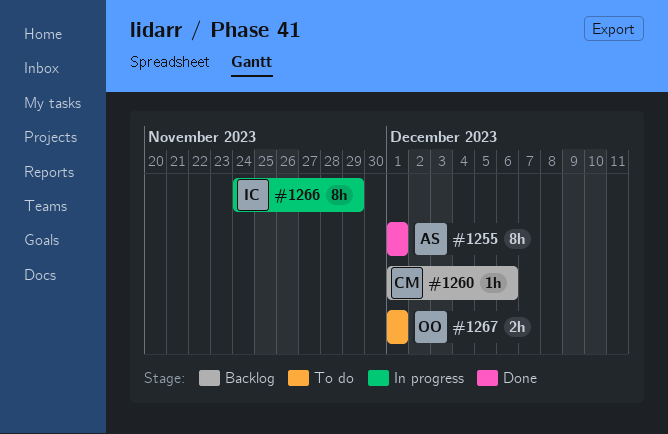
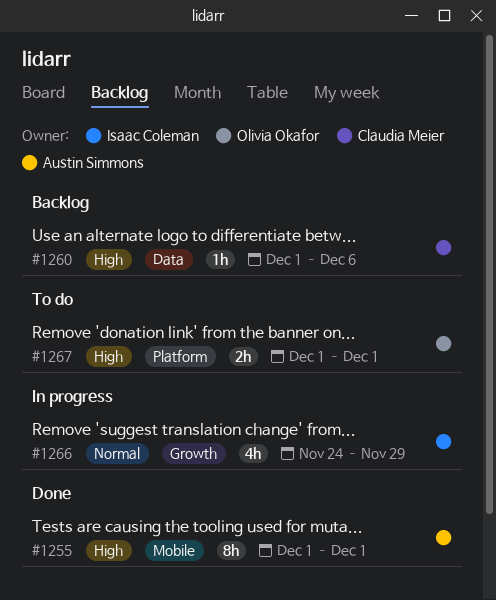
#1266, estimate: 8h -> 4h

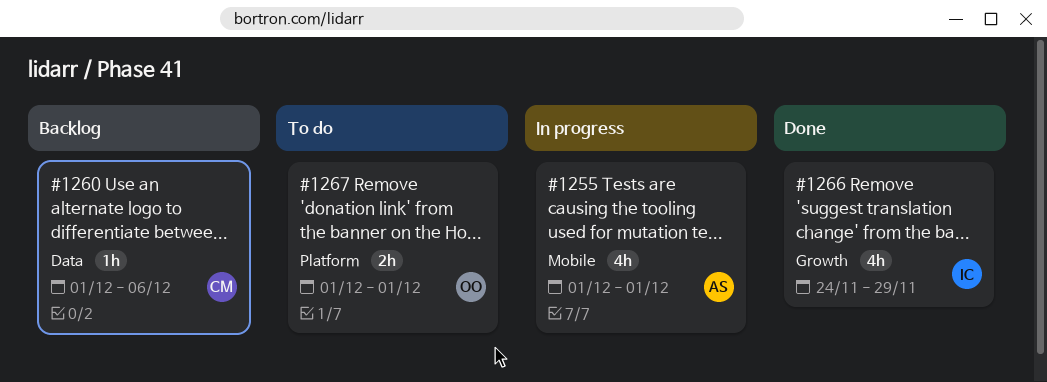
#1255, status: Done -> In progress
#1255, estimate: 8h -> 4h
#1266, status: In progress -> Done

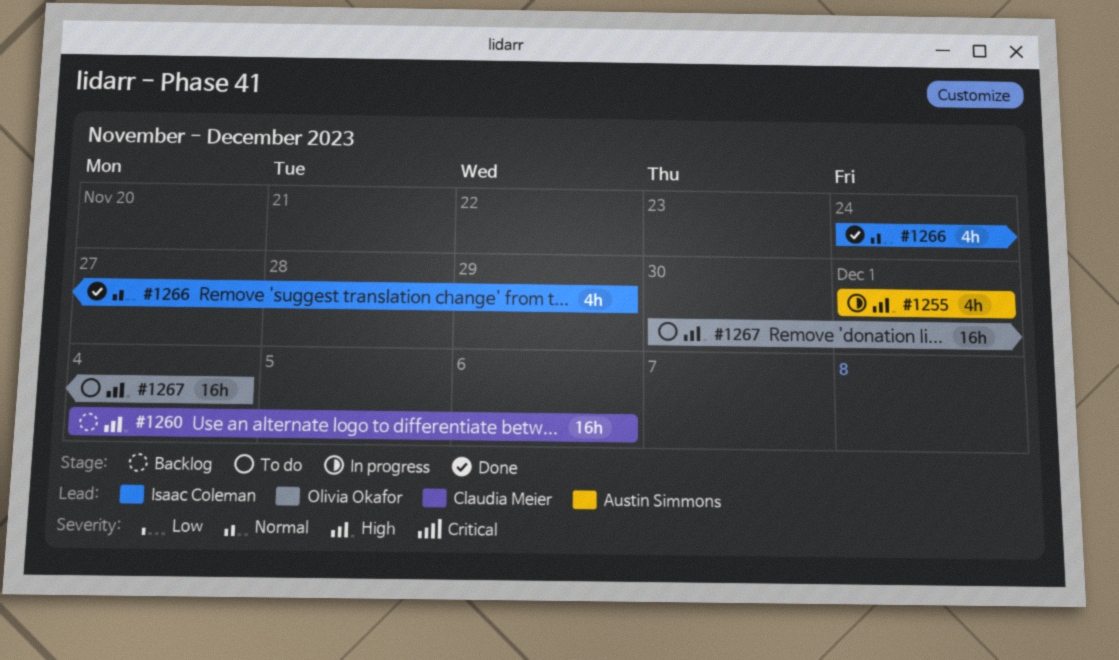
#1260, estimate: 1h -> 16h
#1260, start: Dec 1 -> Dec 4
#1267, estimate: 2h -> 16h
#1267, start: Dec 1 -> Nov 30
#1267, due: Dec 1 -> Dec 4

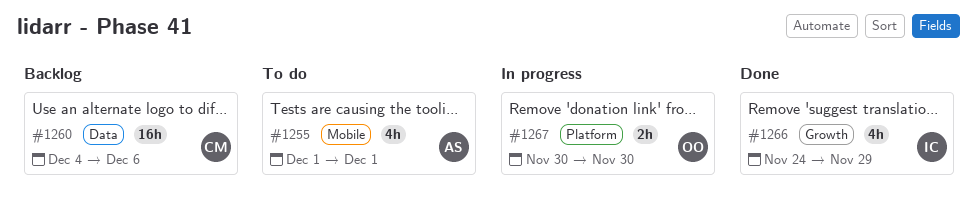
#1255, status: In progress -> To do
#1267, status: To do -> In progress
#1267, estimate: 16h -> 2h
#1267, due: Dec 4 -> Nov 30

